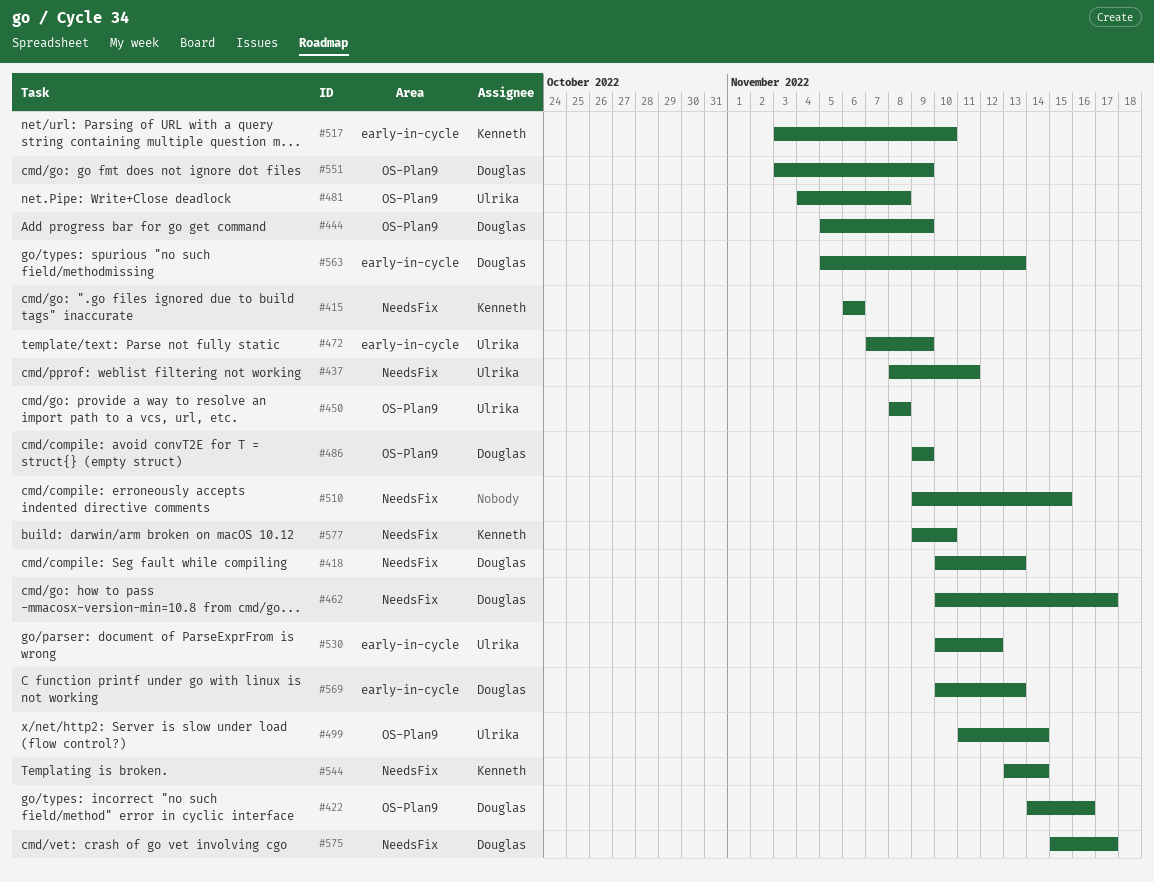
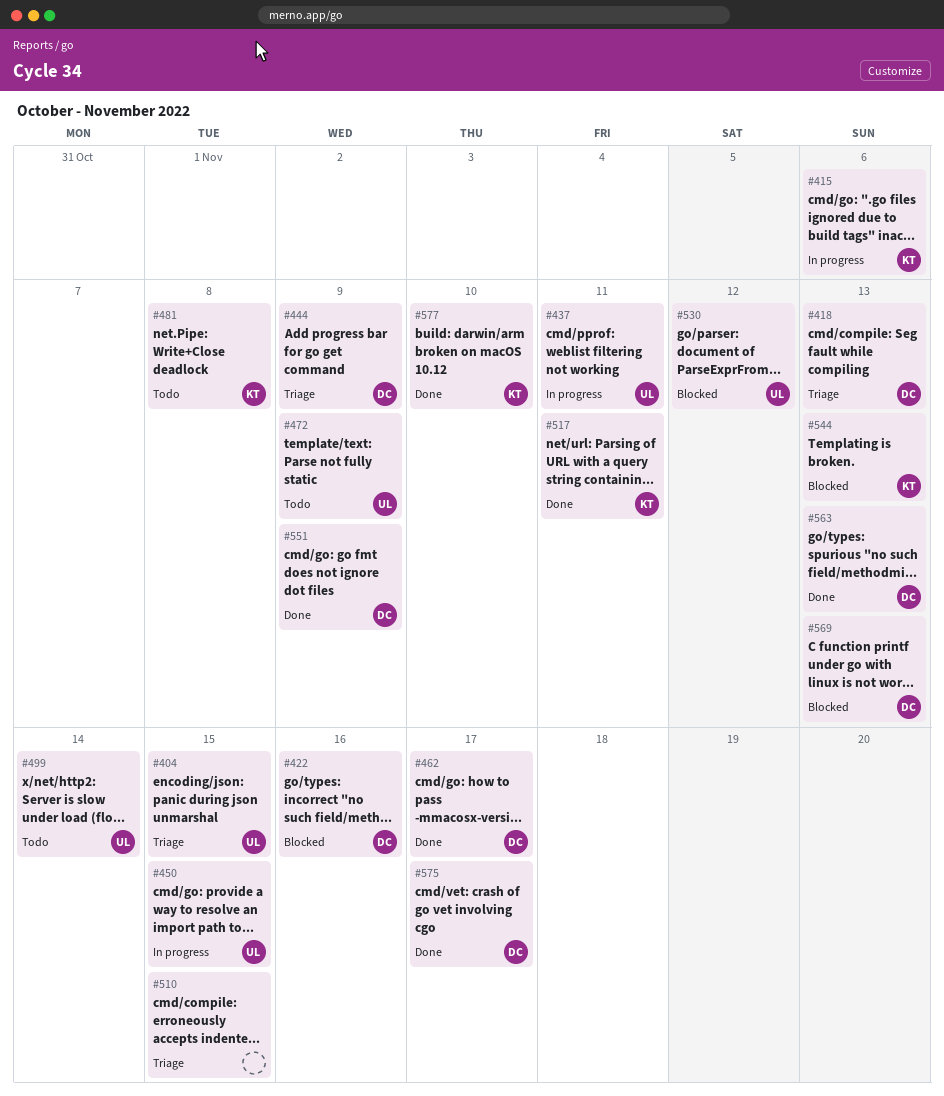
#404: none -> present
#450, due: Nov 8 -> Nov 15
#481, owner: Ulrika -> Kenneth
#486: present -> none
#517, due: Nov 10 -> Nov 11
#544, due: Nov 14 -> Nov 13

